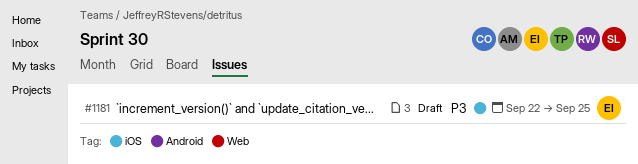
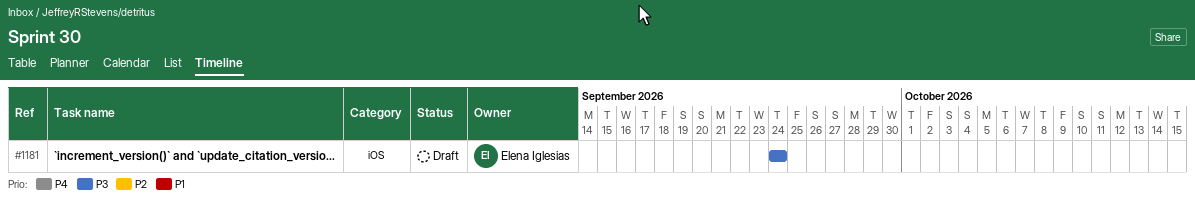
#1181, start: Sep 22 -> Sep 24
#1181, due: Sep 25 -> Sep 24

